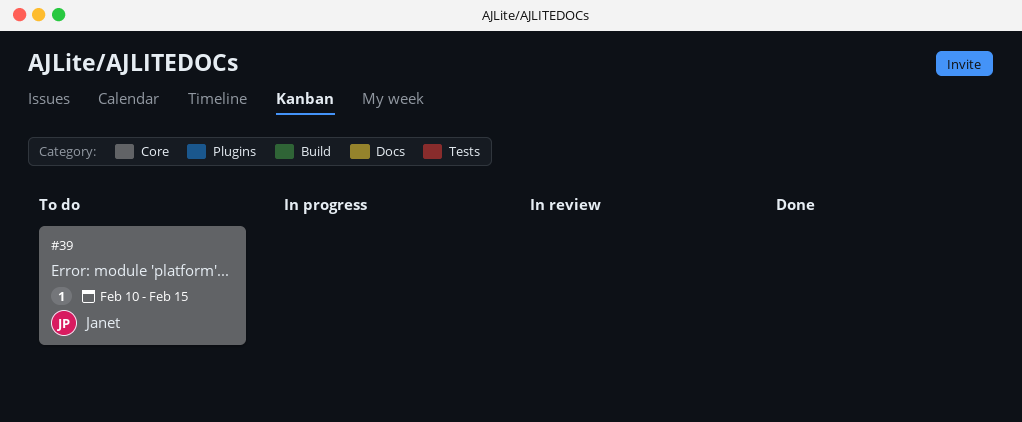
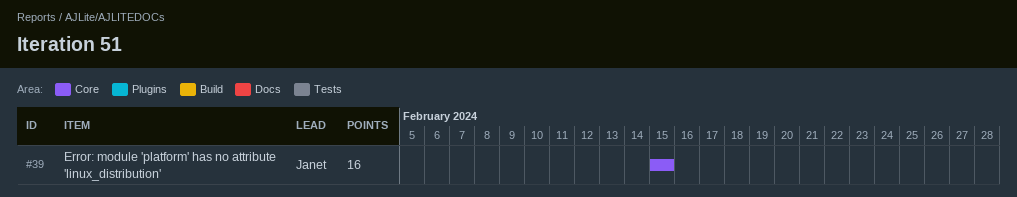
#39, estimate: 1 -> 16
#39, start: Feb 10 -> Feb 15

